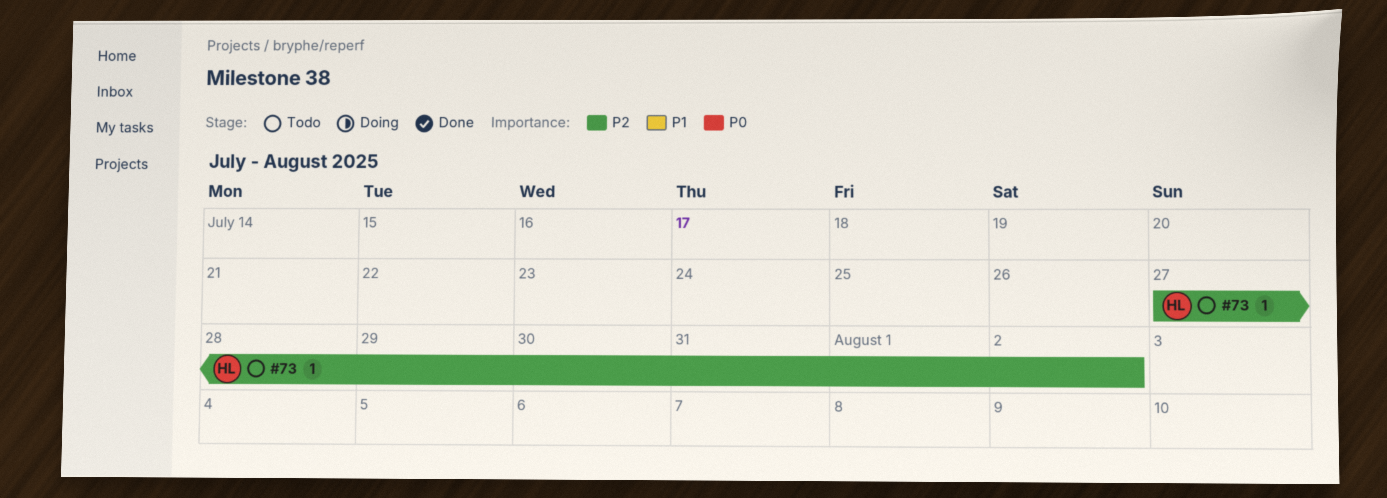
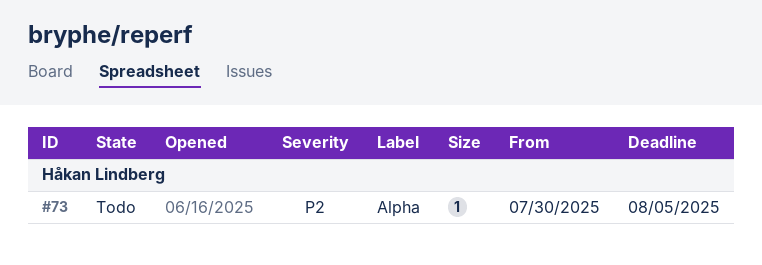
#73, start: Jul 27 -> Jul 30
#73, due: Aug 2 -> Aug 5

